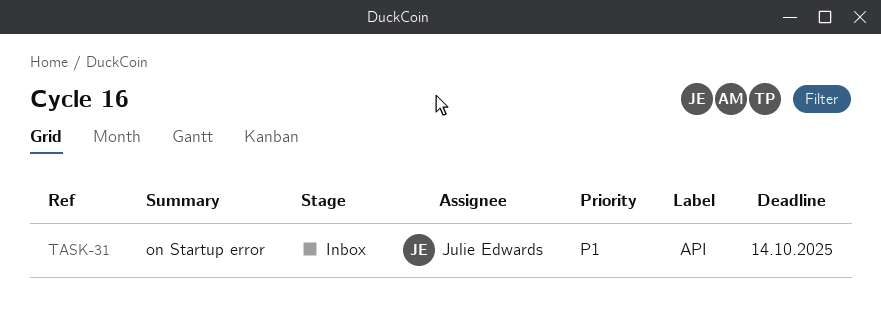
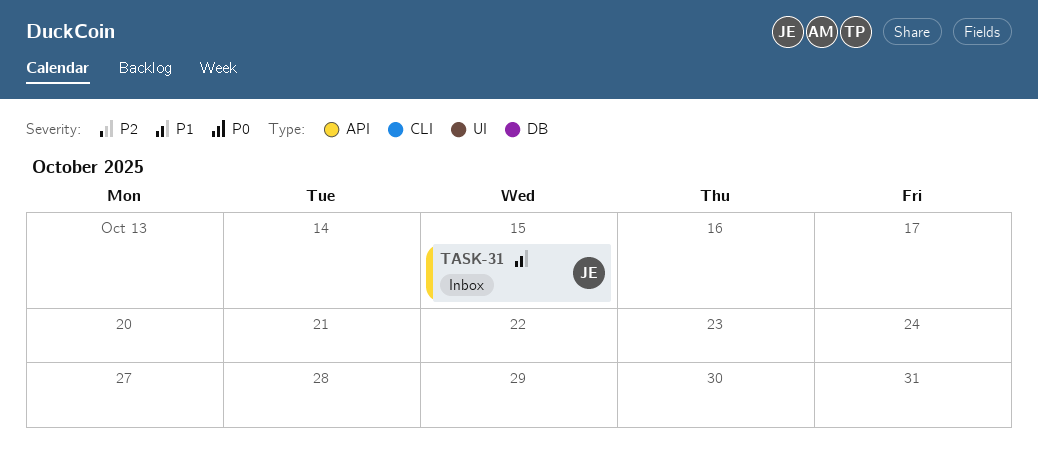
TASK-31, due: Oct 14 -> Oct 15

